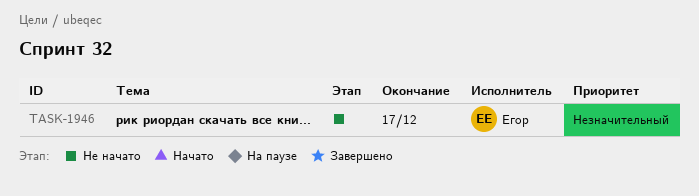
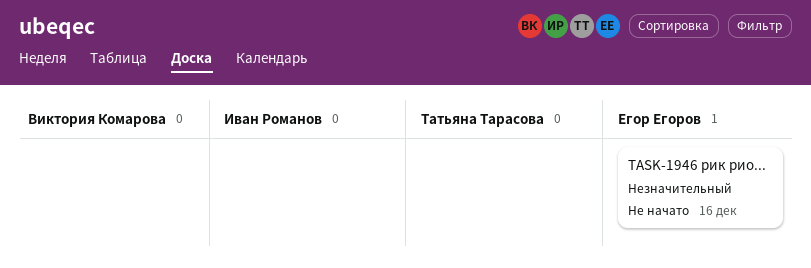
TASK-1946, due: Dec 17 -> Dec 16

